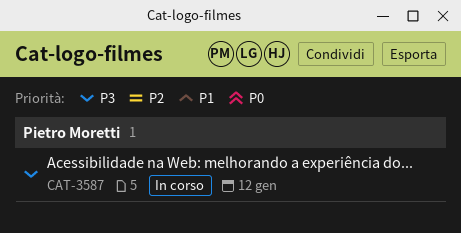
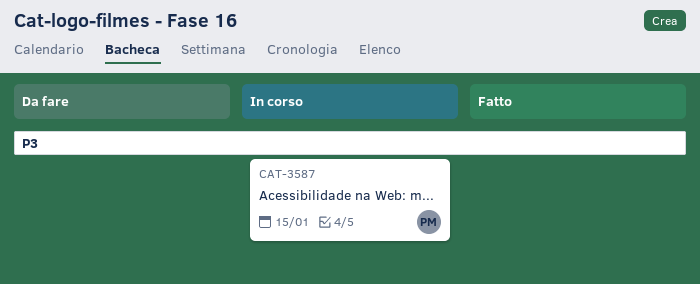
CAT-3587, due: Jan 12 -> Jan 15

